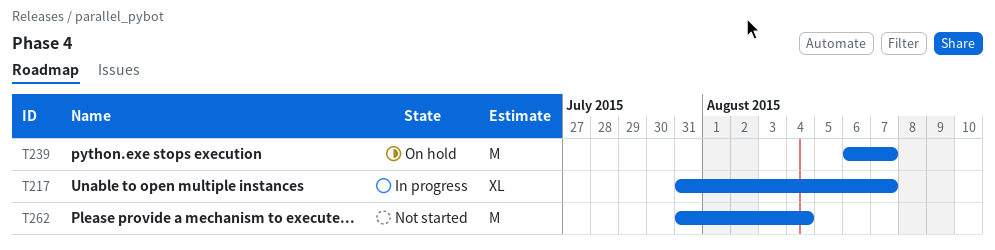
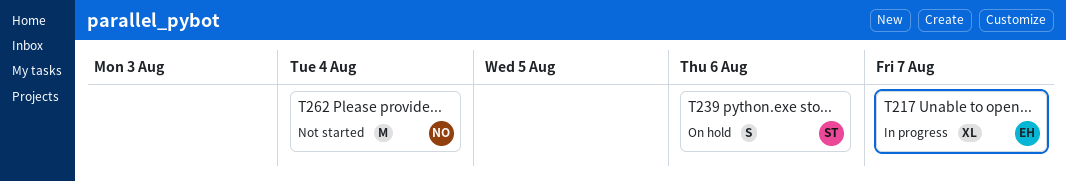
T239, estimate: M -> S
T239, due: Aug 7 -> Aug 6

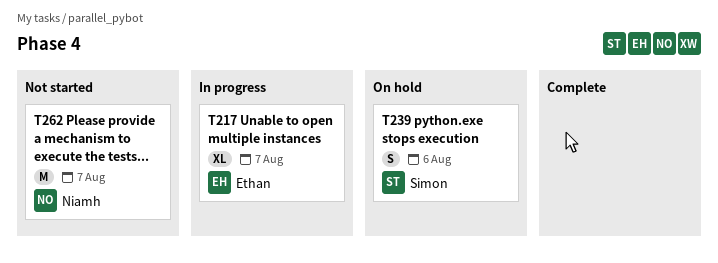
T262, due: Aug 4 -> Aug 7

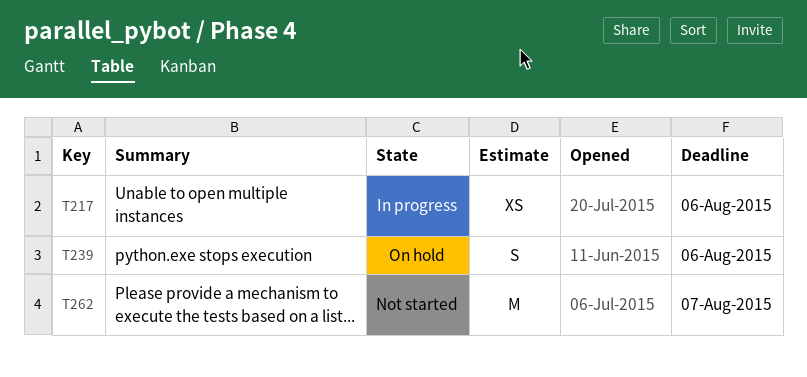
T217, estimate: XL -> XS
T217, due: Aug 7 -> Aug 6

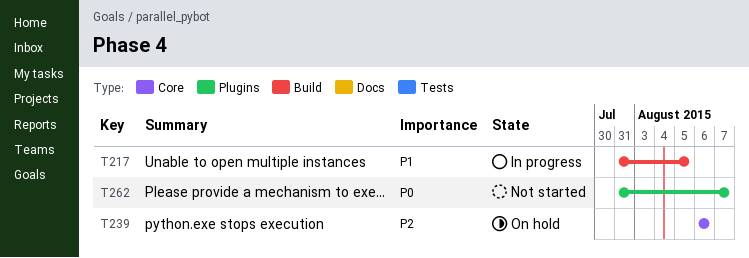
T217, due: Aug 6 -> Aug 5

